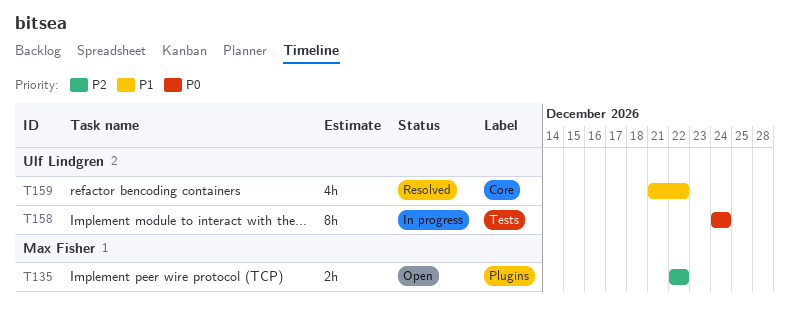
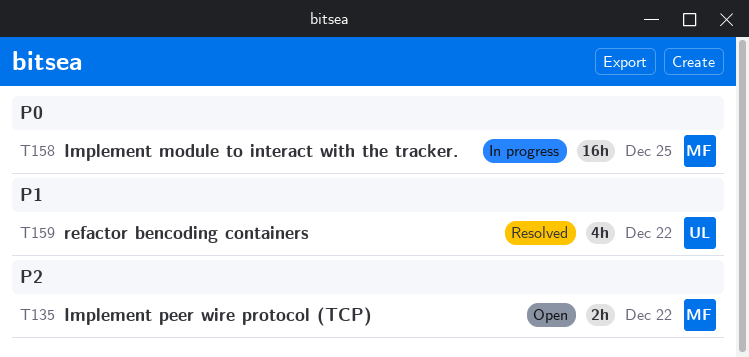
T158, owner: Ulf Lindgren -> Max Fisher
T158, estimate: 8h -> 16h
T158, due: Dec 24 -> Dec 25

